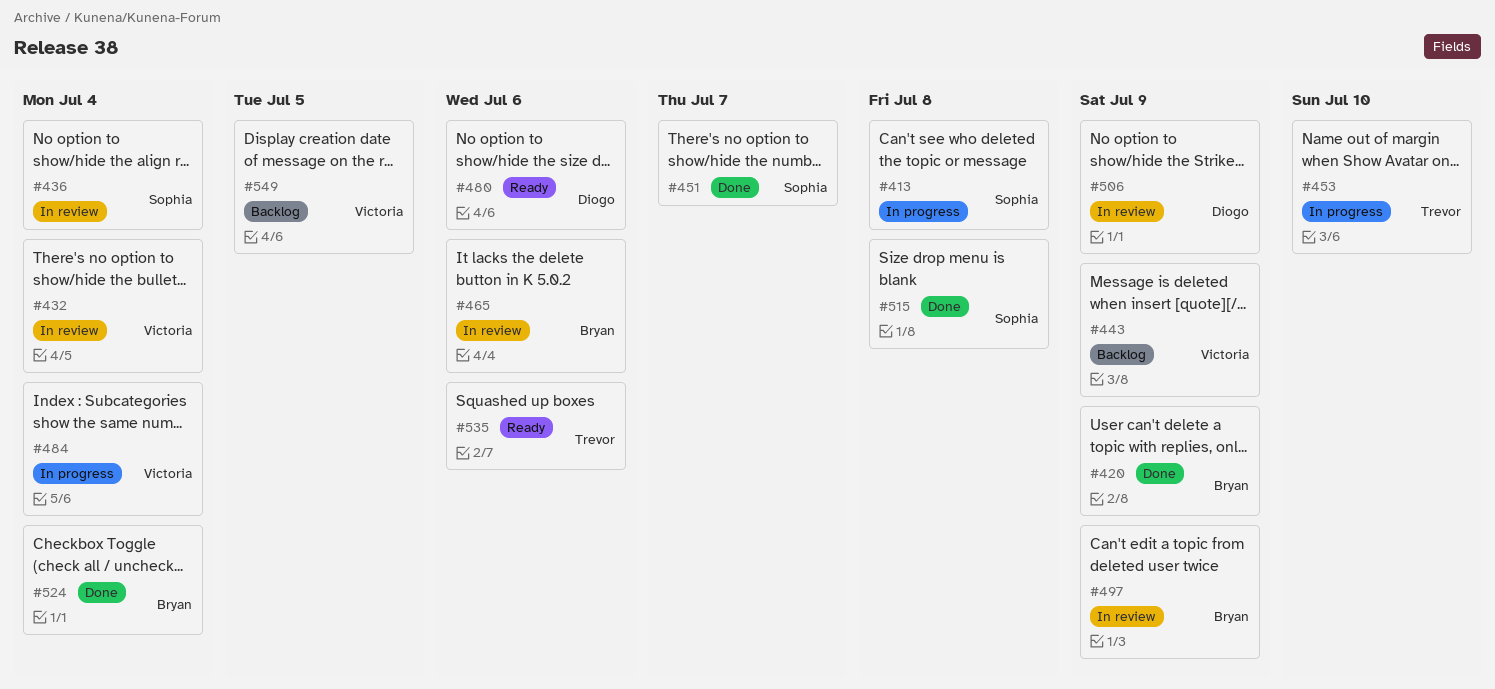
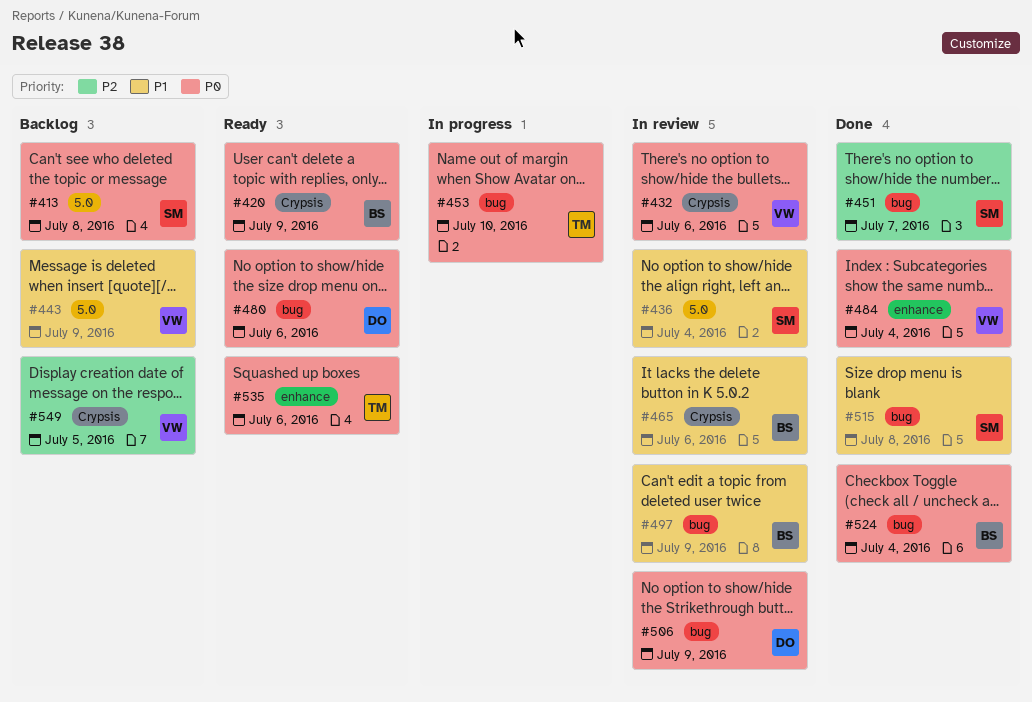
#413, status: In progress -> Backlog
#420, status: Done -> Ready
#432, due: Jul 4 -> Jul 6
#484, status: In progress -> Done

